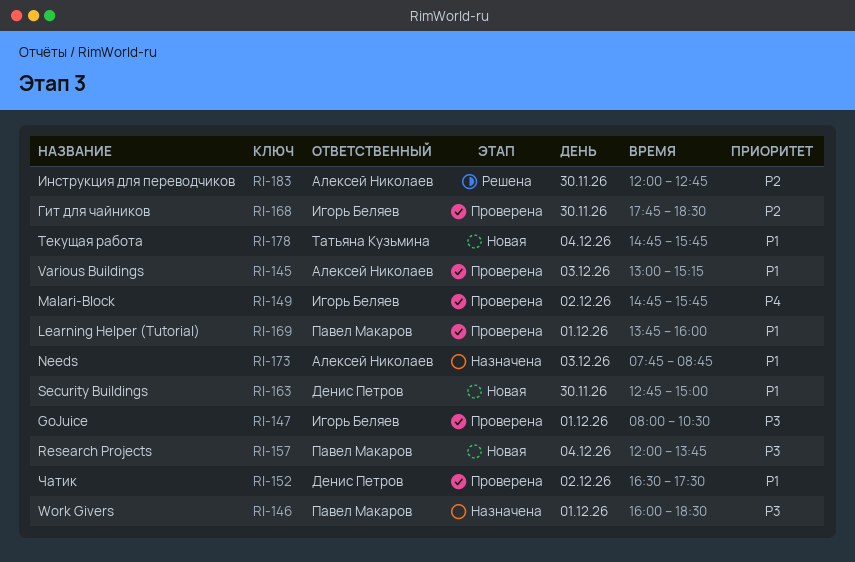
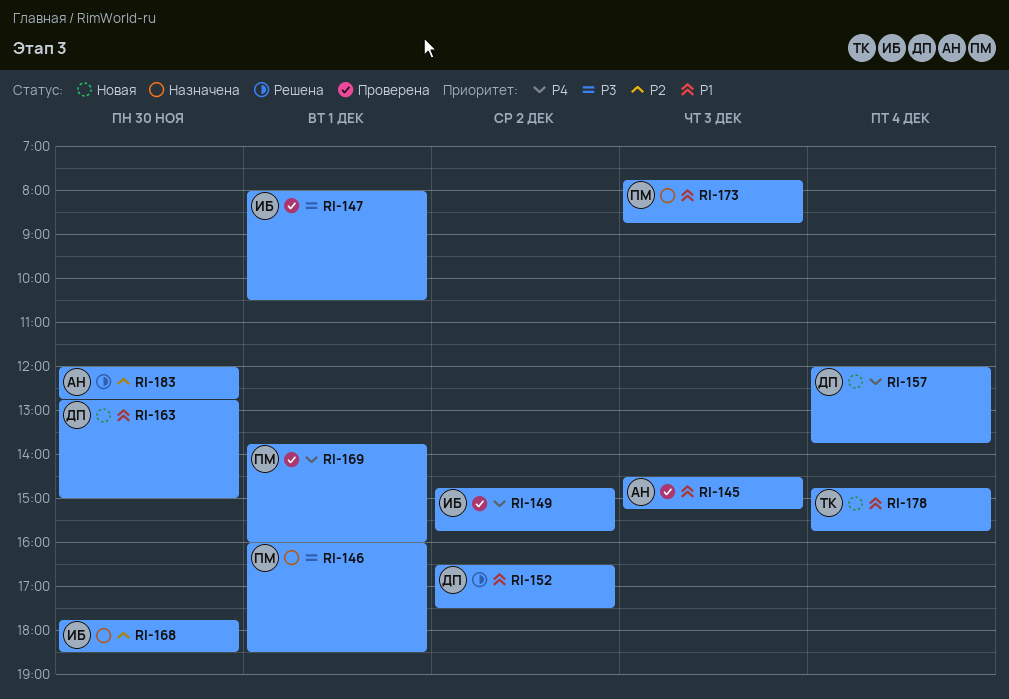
RI-145, begins: 13:00 -> 14:30
RI-152, status: Проверена -> Решена
RI-157, owner: Павел Макаров -> Денис Петров
RI-157, priority: P3 -> P4
RI-168, status: Проверена -> Назначена
RI-169, priority: P1 -> P4
RI-173, owner: Алексей Николаев -> Павел Макаров

